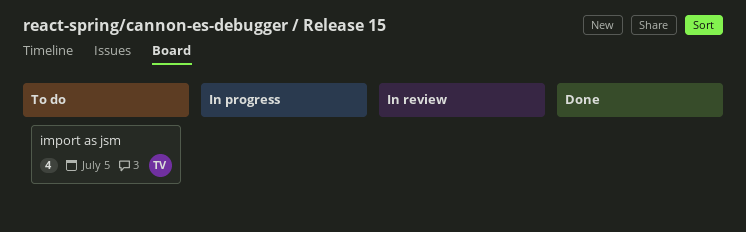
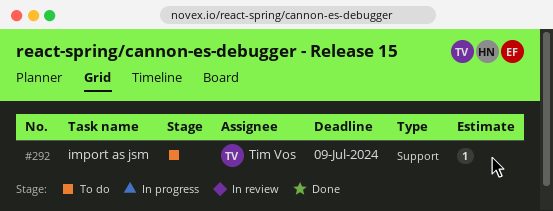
import as jsm, estimate: 4 -> 1
import as jsm, due: Jul 5 -> Jul 9

